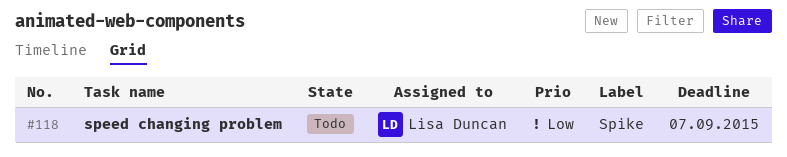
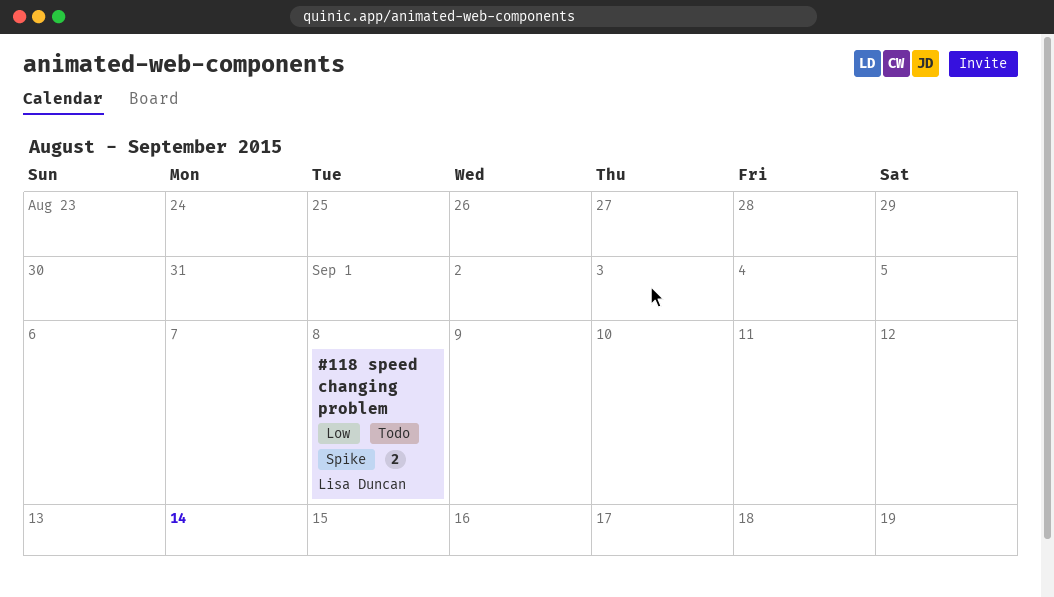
#118, due: Sep 7 -> Sep 8

